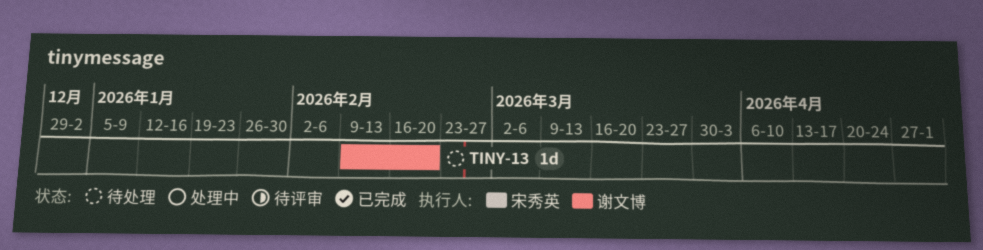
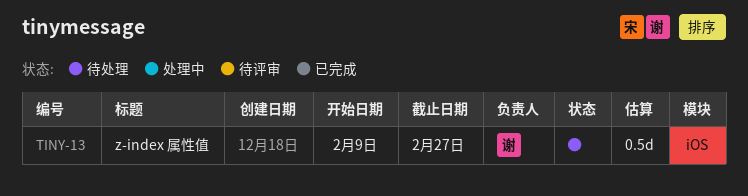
TINY-13, estimate: 1d -> 0.5d
TINY-13, due: Feb 20 -> Feb 27

